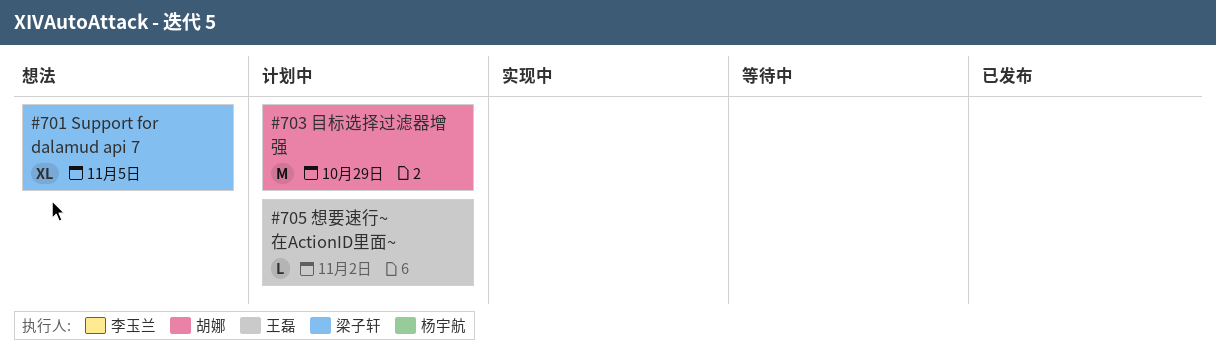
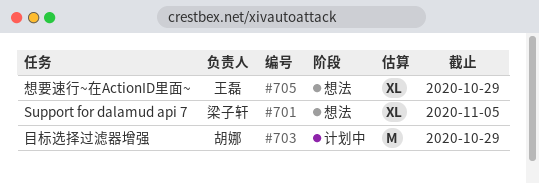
#705, status: 计划中 -> 想法
#705, estimate: L -> XL
#705, due: Nov 2 -> Oct 29

